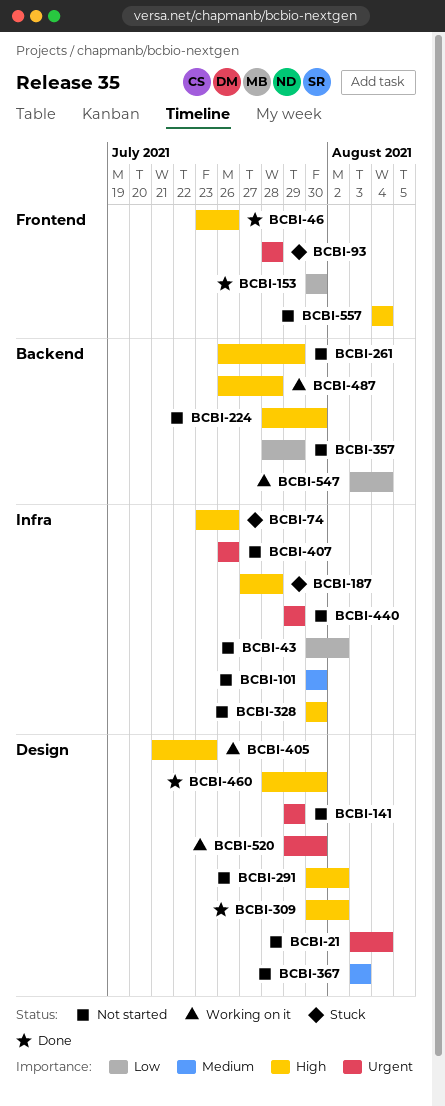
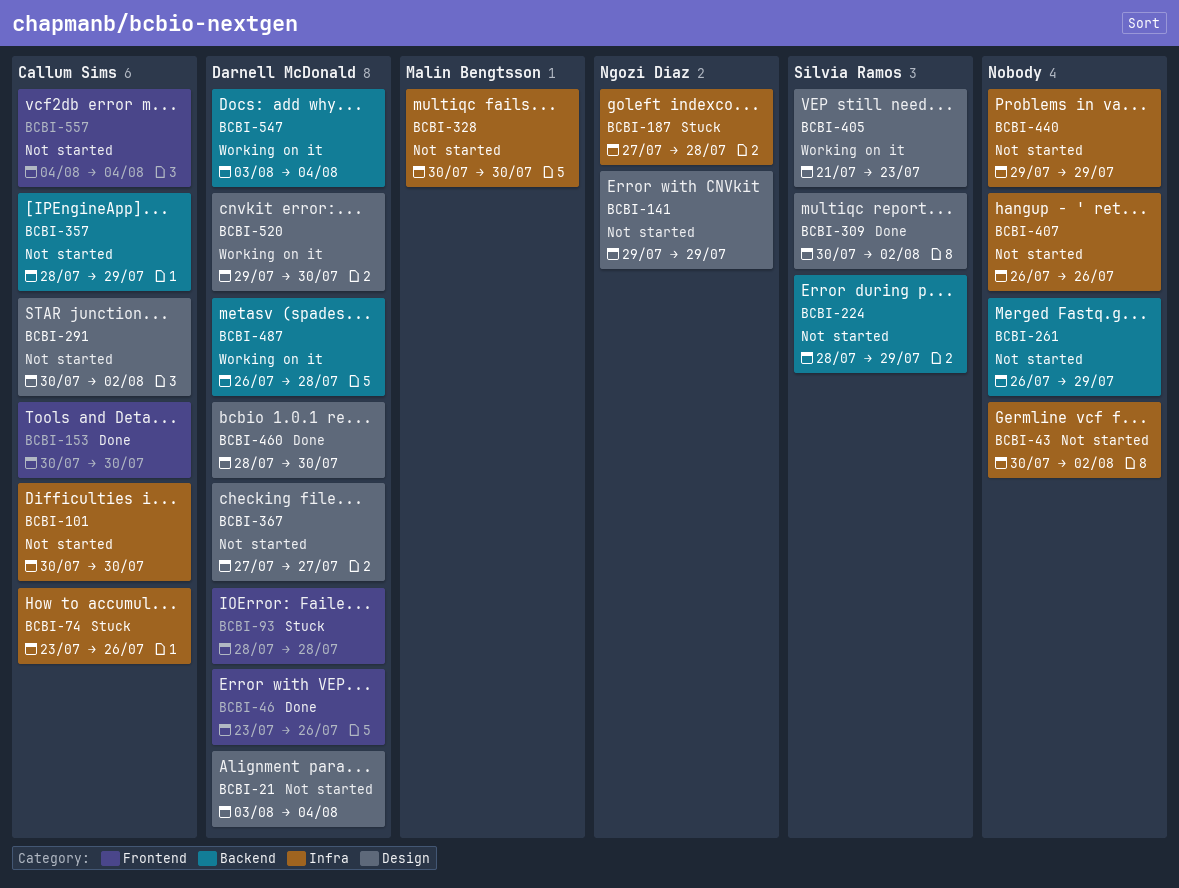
BCBI-224, due: Jul 30 -> Jul 29
BCBI-367, start: Aug 3 -> Jul 27
BCBI-367, due: Aug 3 -> Jul 27

